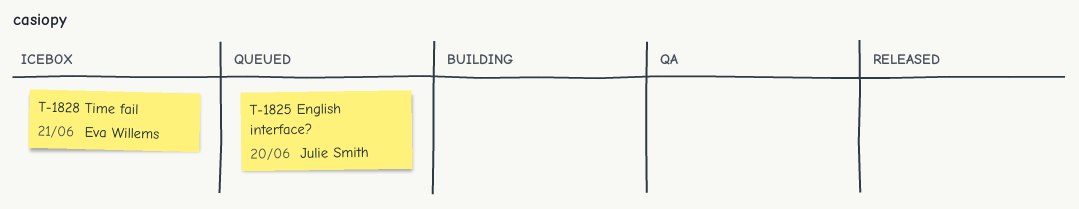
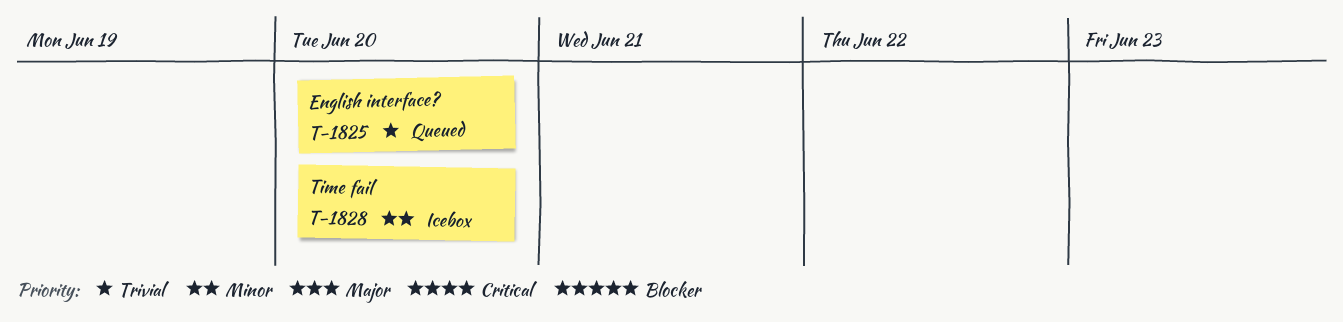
T-1828, due: Jun 21 -> Jun 20

